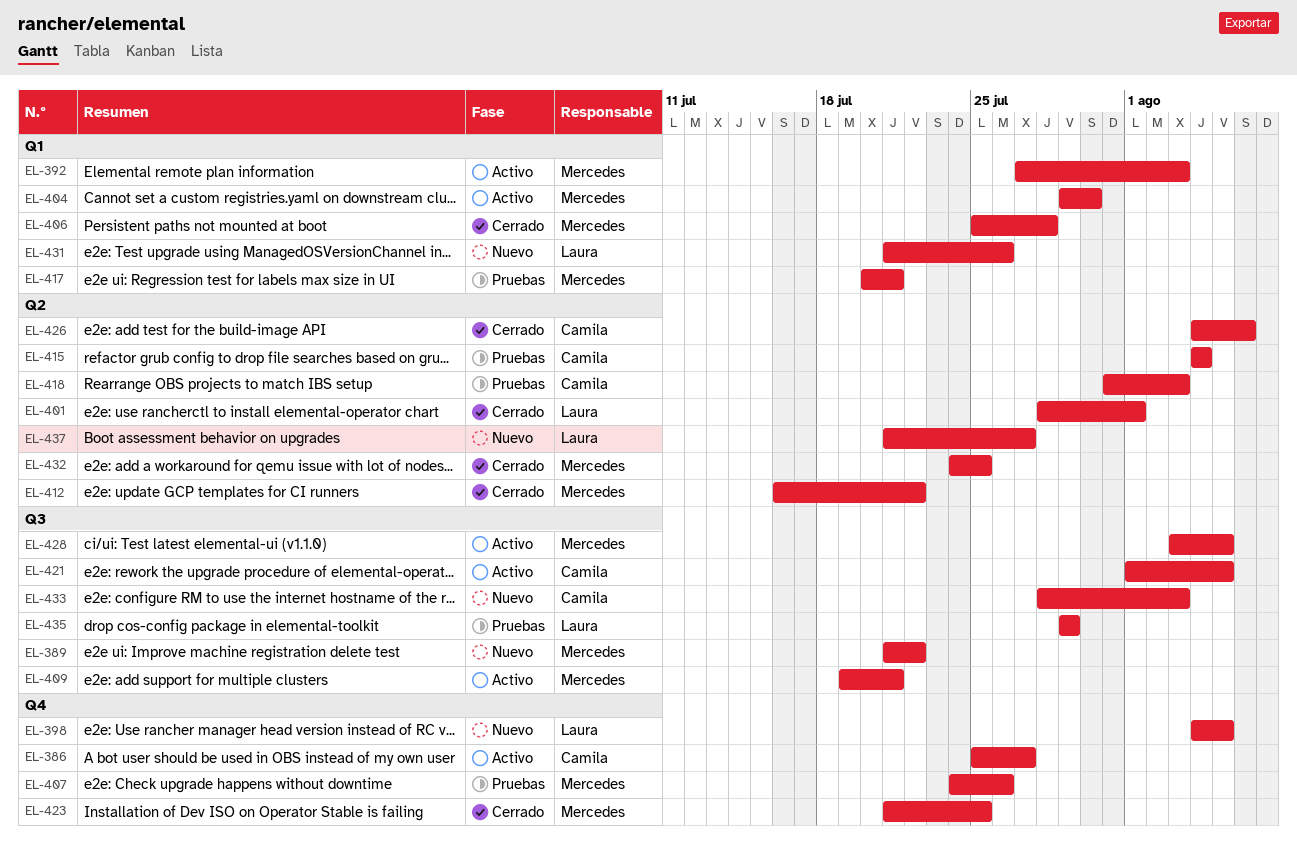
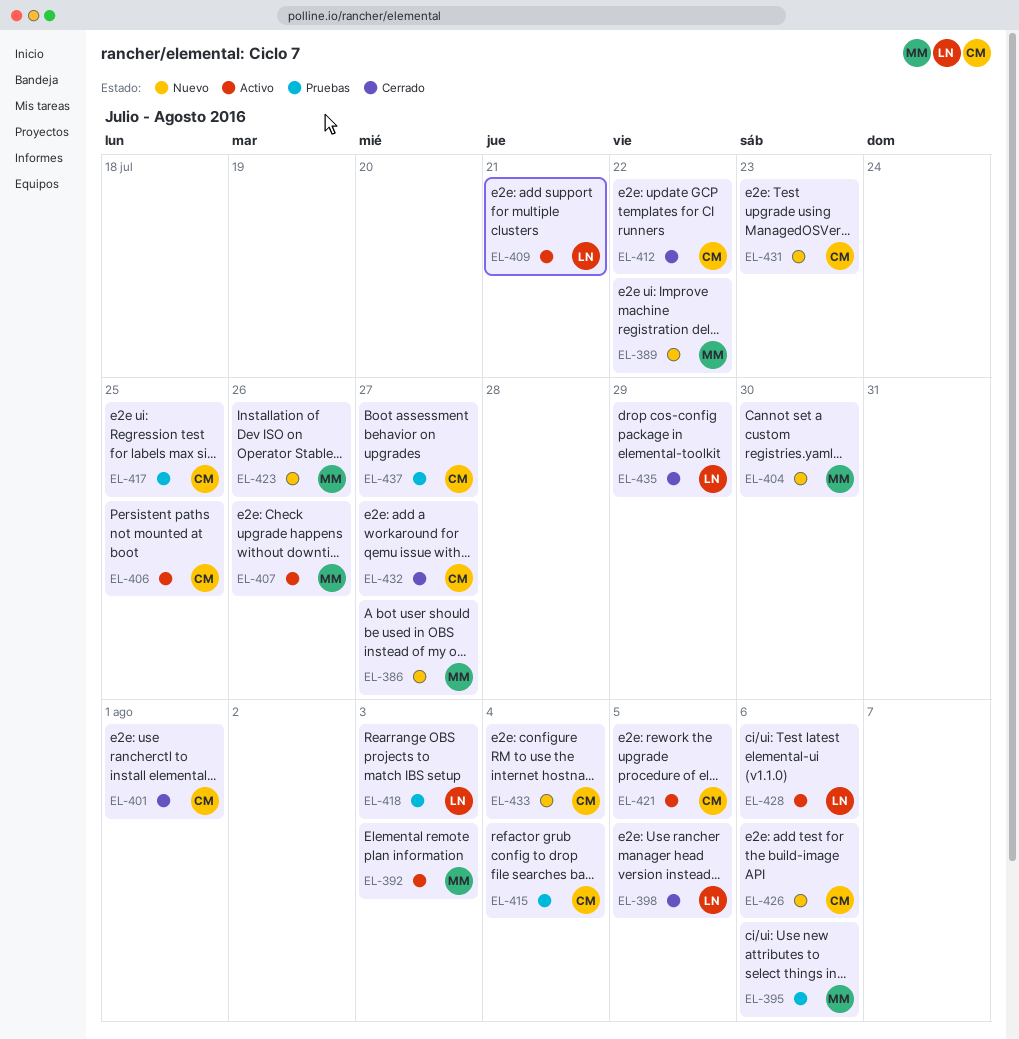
EL-386, status: Activo -> Nuevo
EL-386, owner: Camila -> Mercedes
EL-395: none -> present
EL-398, status: Nuevo -> Cerrado
EL-401, owner: Laura -> Camila
EL-404, status: Activo -> Nuevo
EL-406, status: Cerrado -> Activo
EL-406, owner: Mercedes -> Camila
EL-406, due: Jul 28 -> Jul 25
EL-407, status: Pruebas -> Activo
EL-409, owner: Mercedes -> Laura
EL-412, owner: Mercedes -> Camila
EL-417, owner: Mercedes -> Camila
EL-417, due: Jul 21 -> Jul 25
EL-418, owner: Camila -> Laura
EL-423, status: Cerrado -> Nuevo
EL-423, due: Jul 25 -> Jul 26
EL-426, status: Cerrado -> Nuevo
EL-428, owner: Mercedes -> Laura
EL-428, due: Aug 5 -> Aug 6
EL-431, owner: Laura -> Camila
EL-431, due: Jul 26 -> Jul 23
EL-432, owner: Mercedes -> Camila
EL-432, due: Jul 25 -> Jul 27
EL-433, due: Aug 3 -> Aug 4
EL-435, status: Pruebas -> Cerrado
EL-437, status: Nuevo -> Pruebas
EL-437, owner: Laura -> Camila

